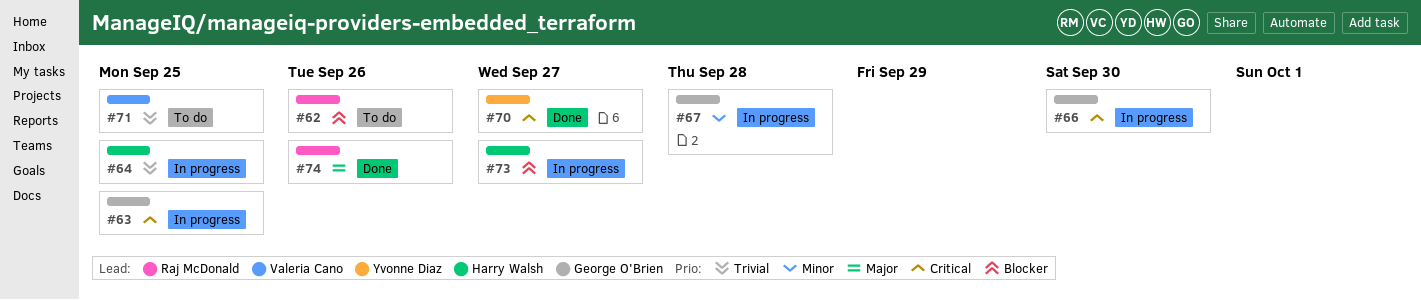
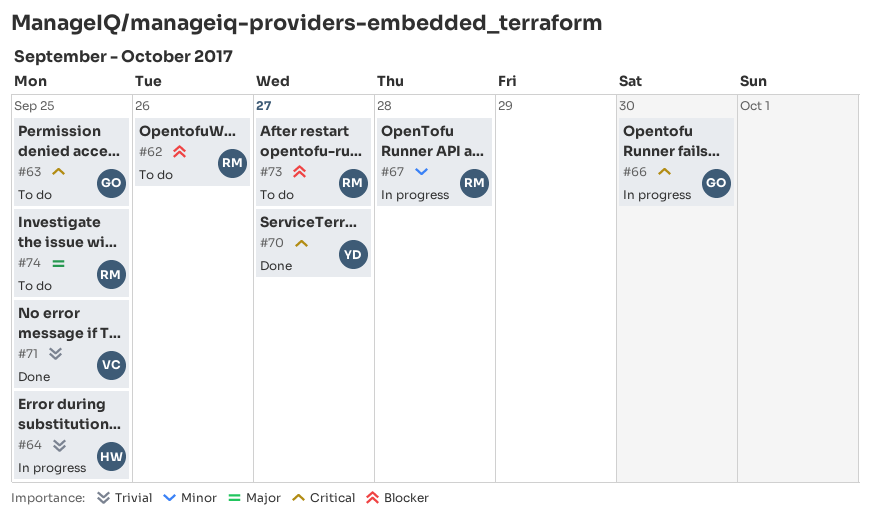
#63, status: In progress -> To do
#67, owner: George O'Brien -> Raj McDonald
#71, status: To do -> Done
#73, status: In progress -> To do
#73, owner: Harry Walsh -> Raj McDonald
#74, status: Done -> To do
#74, due: Sep 26 -> Sep 25

